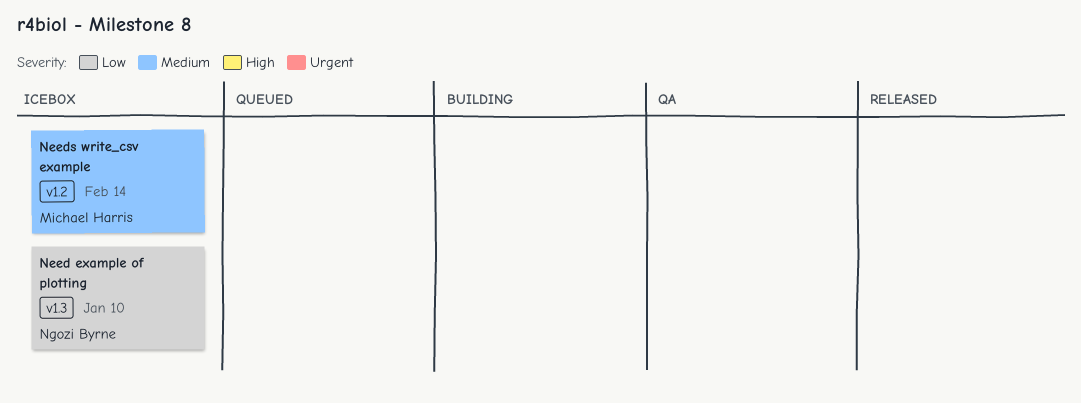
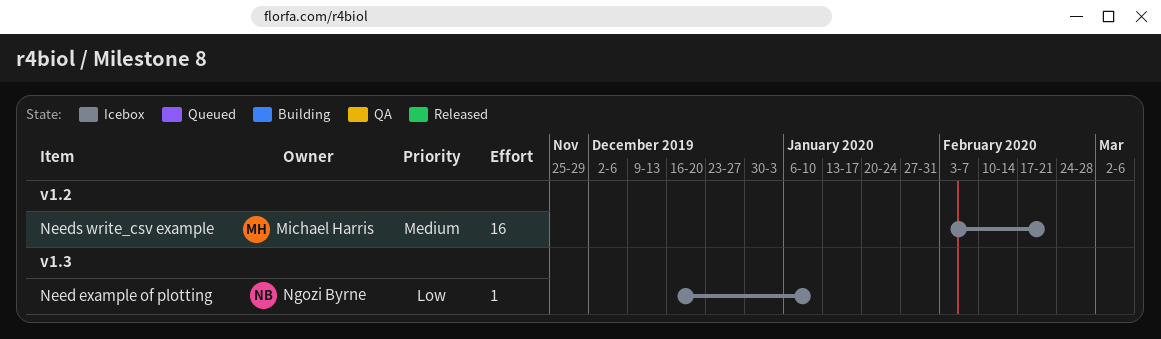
Needs write_csv example, due: Feb 14 -> Feb 21

